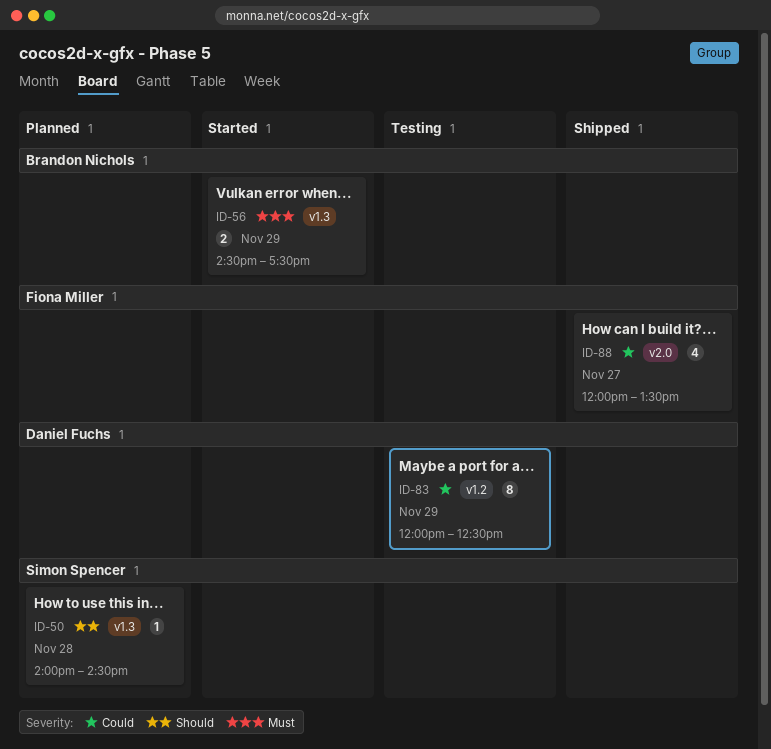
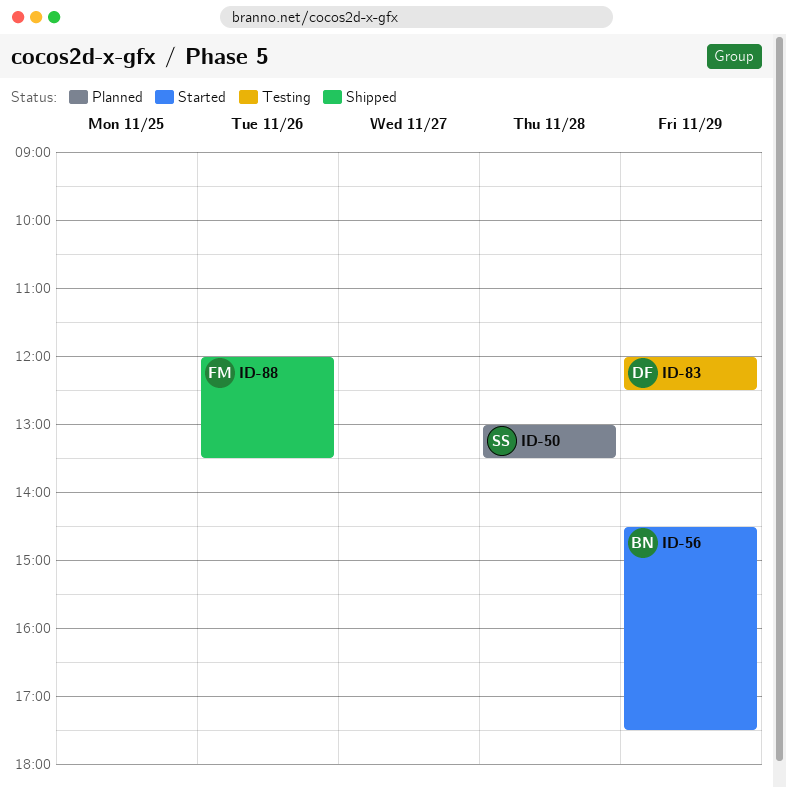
ID-50, begins: 14:00 -> 13:00
ID-50, ends: 14:30 -> 13:30
ID-88, day: Nov 27 -> Nov 26

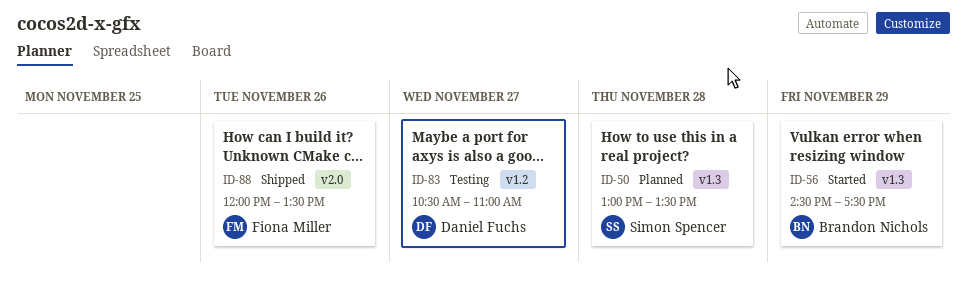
ID-83, day: Nov 29 -> Nov 27
ID-83, begins: 12:00 -> 10:30
ID-83, ends: 12:30 -> 11:00

